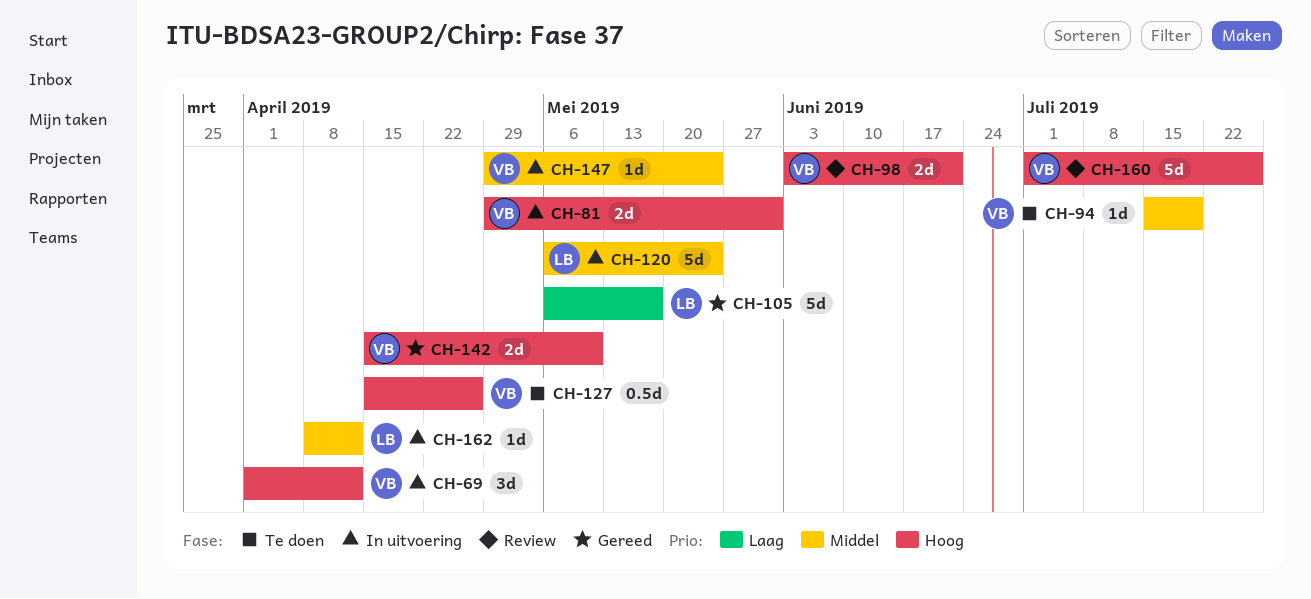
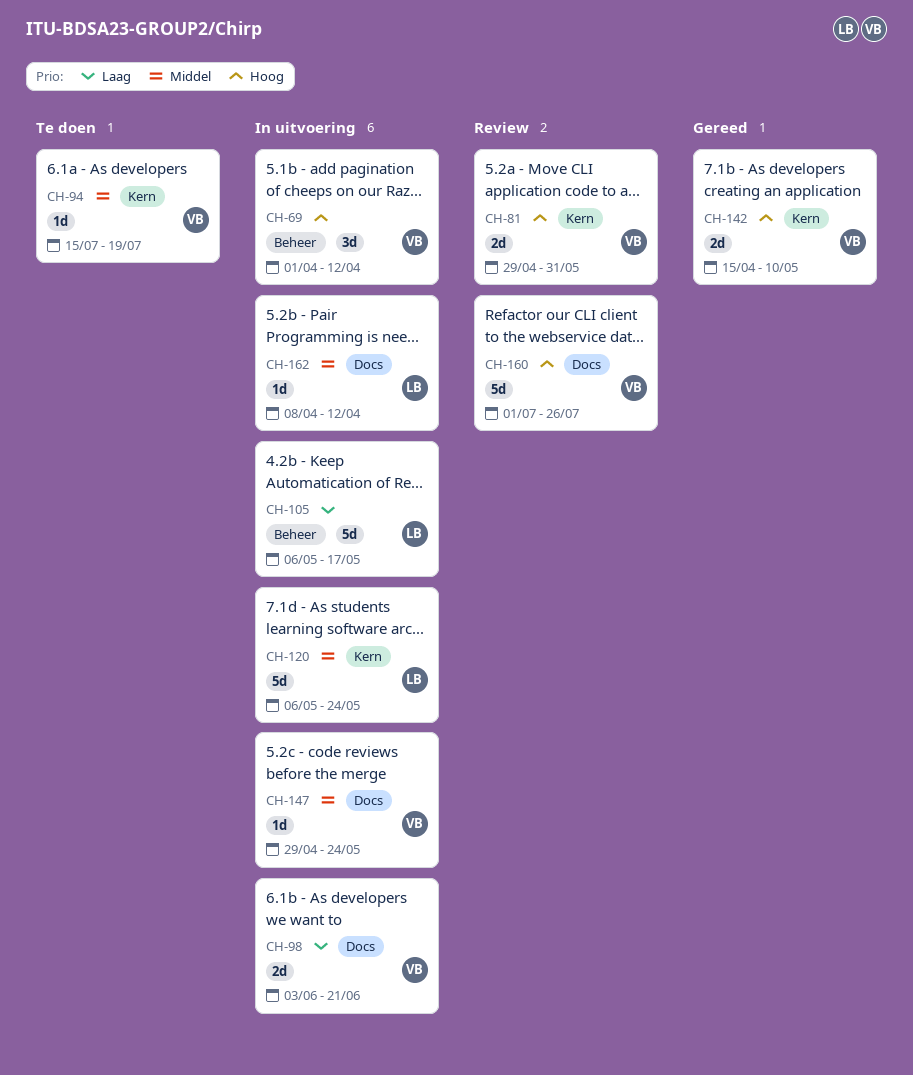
CH-81, status: In uitvoering -> Review
CH-98, status: Review -> In uitvoering
CH-98, priority: Hoog -> Laag
CH-105, status: Gereed -> In uitvoering
CH-127: present -> none

